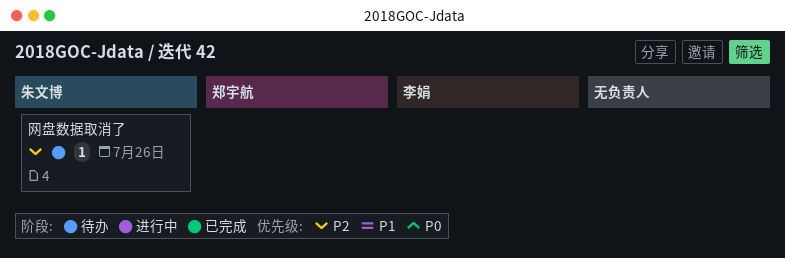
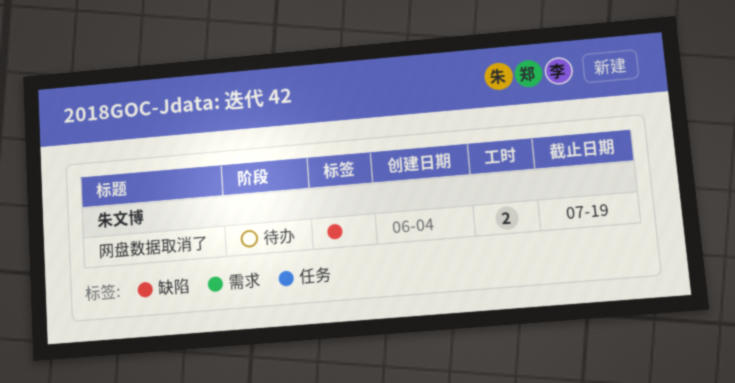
网盘数据取消了, estimate: 1 -> 2
网盘数据取消了, due: Jul 26 -> Jul 19

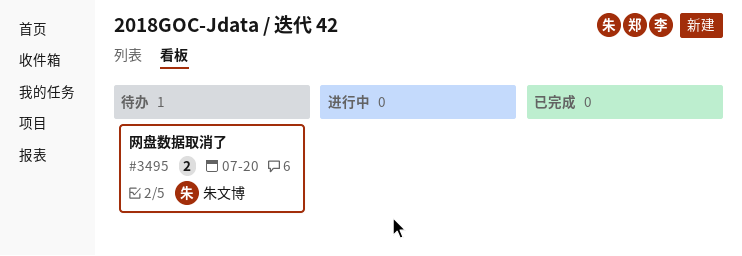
网盘数据取消了, due: Jul 19 -> Jul 20

